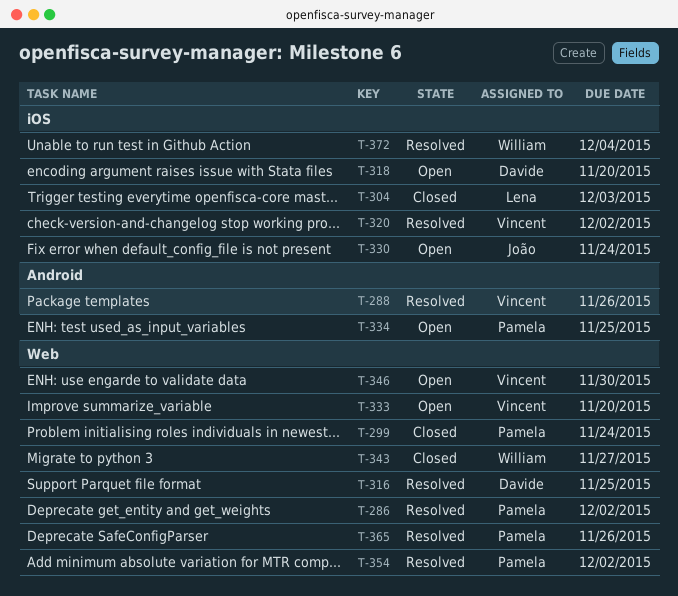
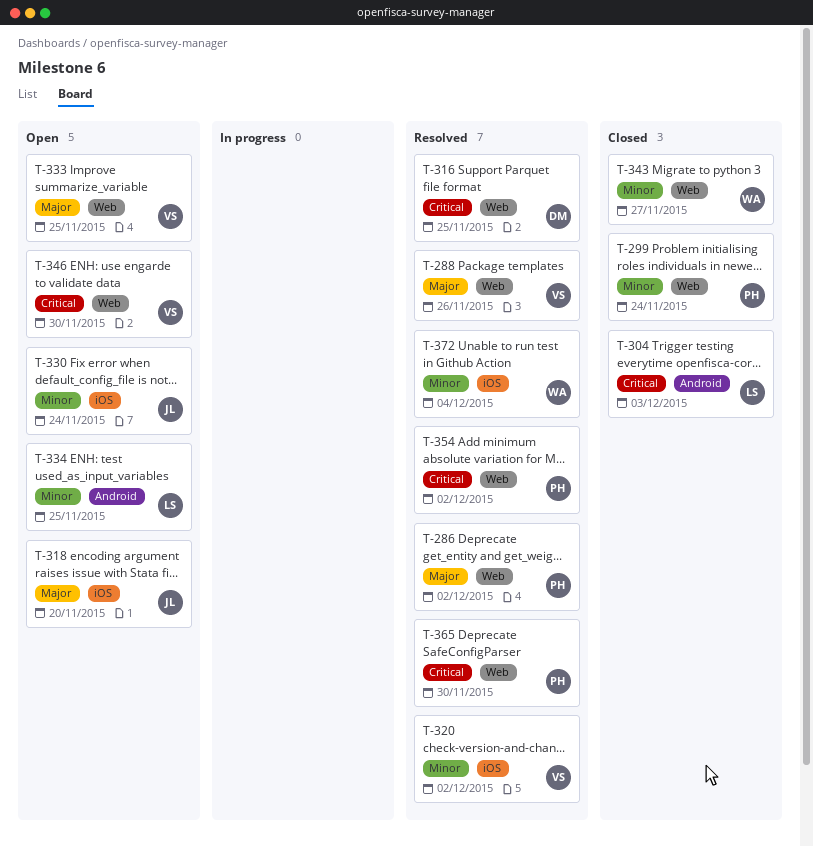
T-288, label: Android -> Web
T-304, label: iOS -> Android
T-318, owner: Davide -> João
T-333, due: Nov 20 -> Nov 25
T-334, owner: Pamela -> Lena
T-365, due: Nov 26 -> Nov 30

